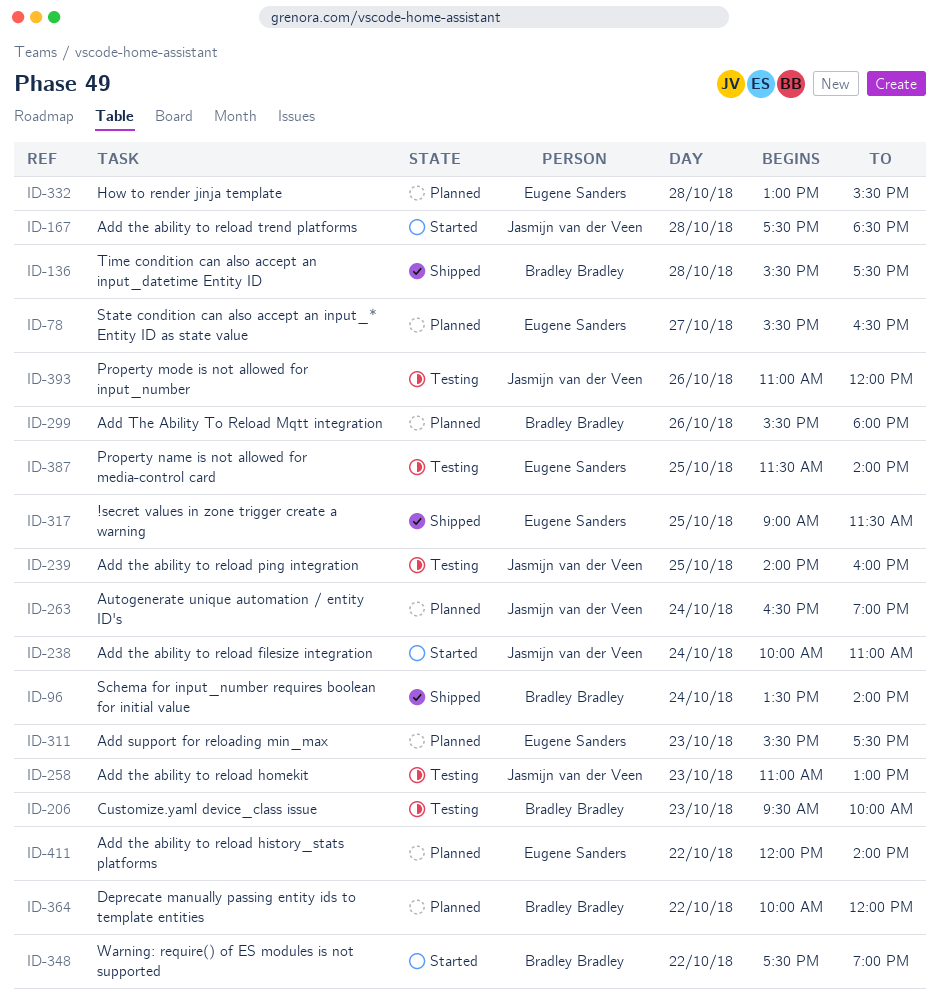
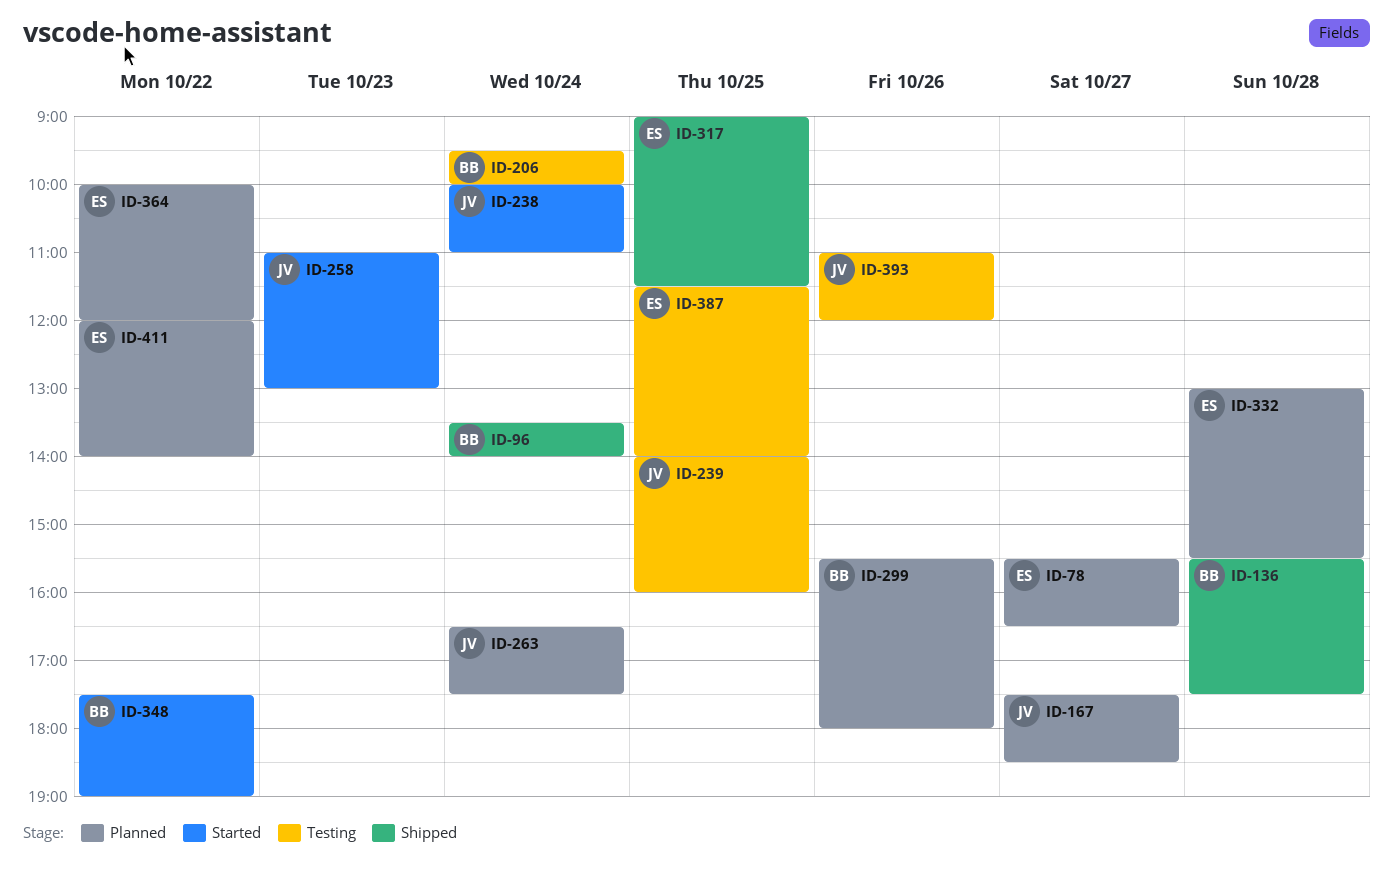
ID-167, status: Started -> Planned
ID-167, day: Oct 28 -> Oct 27
ID-206, day: Oct 23 -> Oct 24
ID-258, status: Testing -> Started
ID-263, ends: 19:00 -> 17:30
ID-311: present -> none
ID-364, owner: Bradley Bradley -> Eugene Sanders

